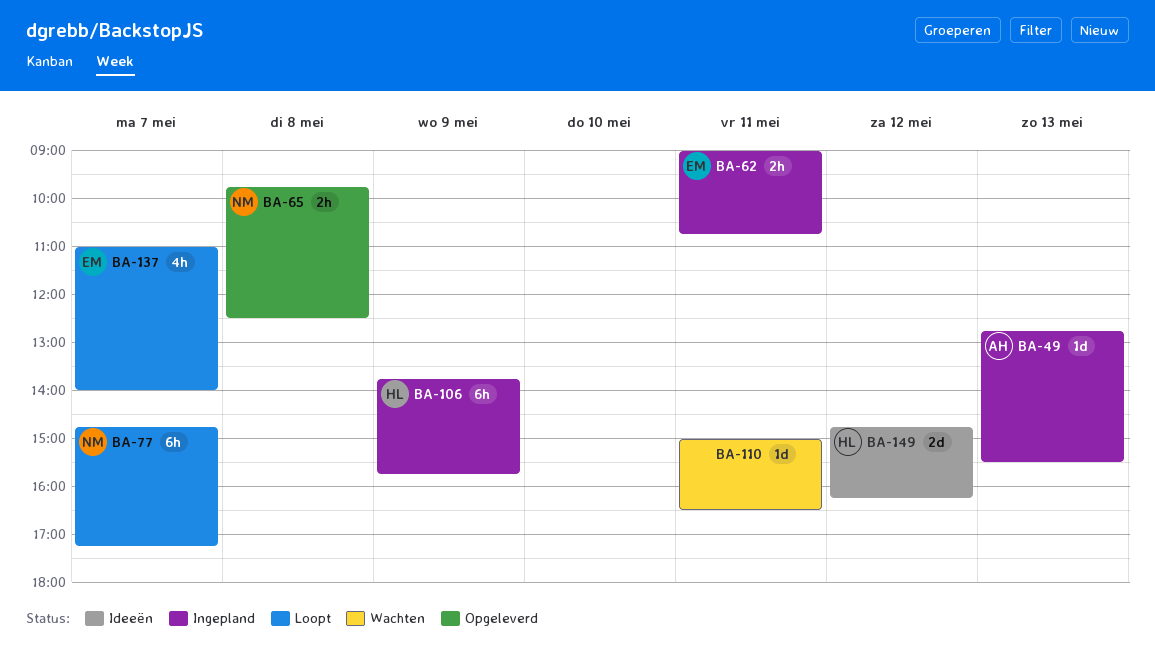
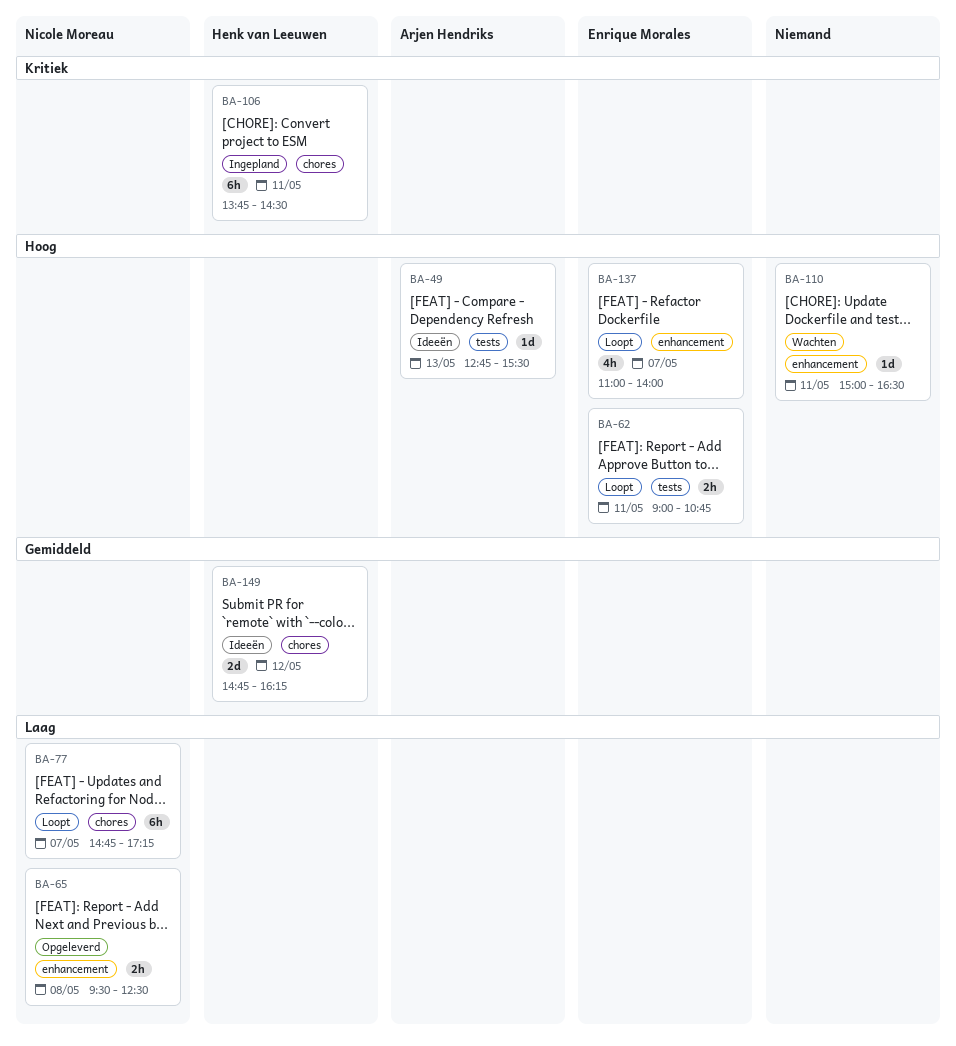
BA-49, status: Ingepland -> Ideeën
BA-62, status: Ingepland -> Loopt
BA-65, begins: 09:45 -> 09:30
BA-106, day: May 9 -> May 11
BA-106, ends: 15:45 -> 14:30

